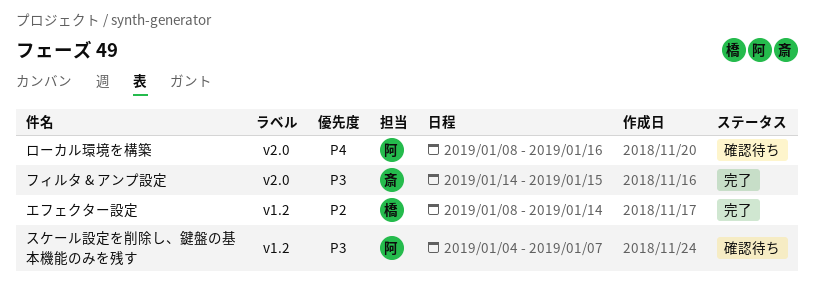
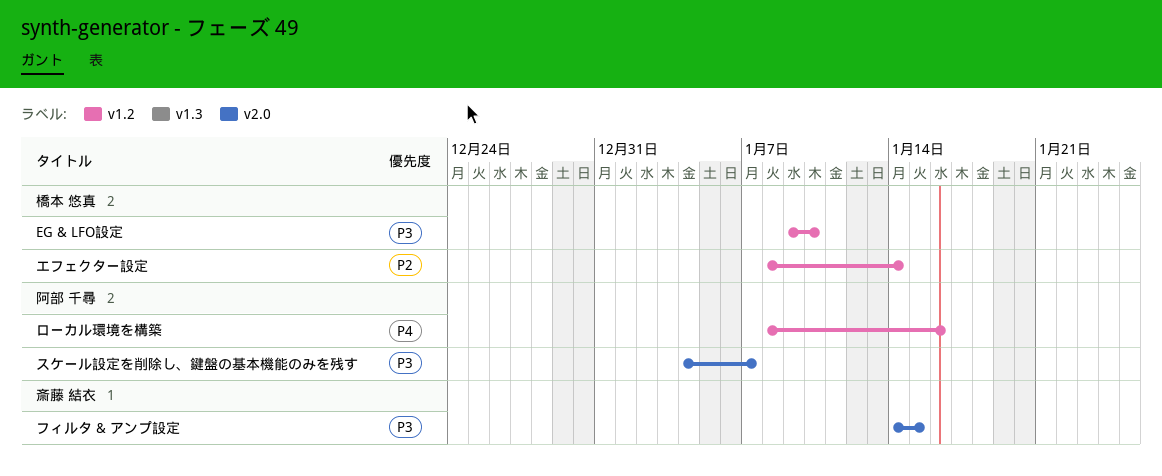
EG & LFO設定: none -> present
スケール設定を削除し、鍵盤の基本機能のみを残す, label: v1.2 -> v2.0
ローカル環境を構築, label: v2.0 -> v1.2

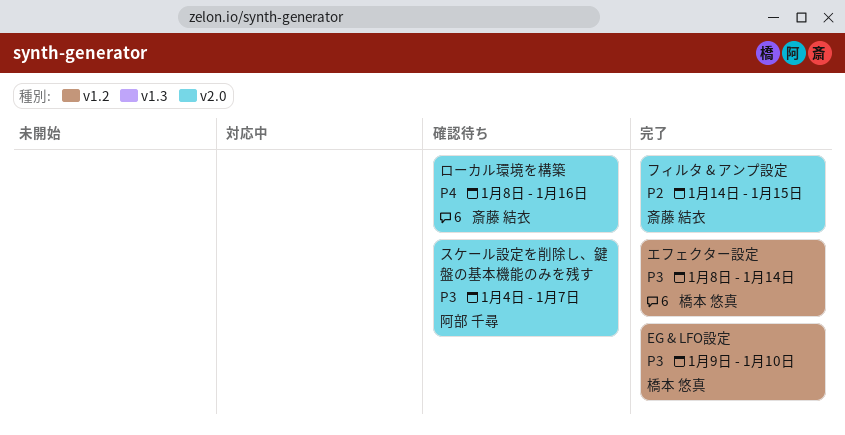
エフェクター設定, priority: P2 -> P3
フィルタ & アンプ設定, priority: P3 -> P2
ローカル環境を構築, owner: 阿部 千尋 -> 斎藤 結衣
ローカル環境を構築, label: v1.2 -> v2.0

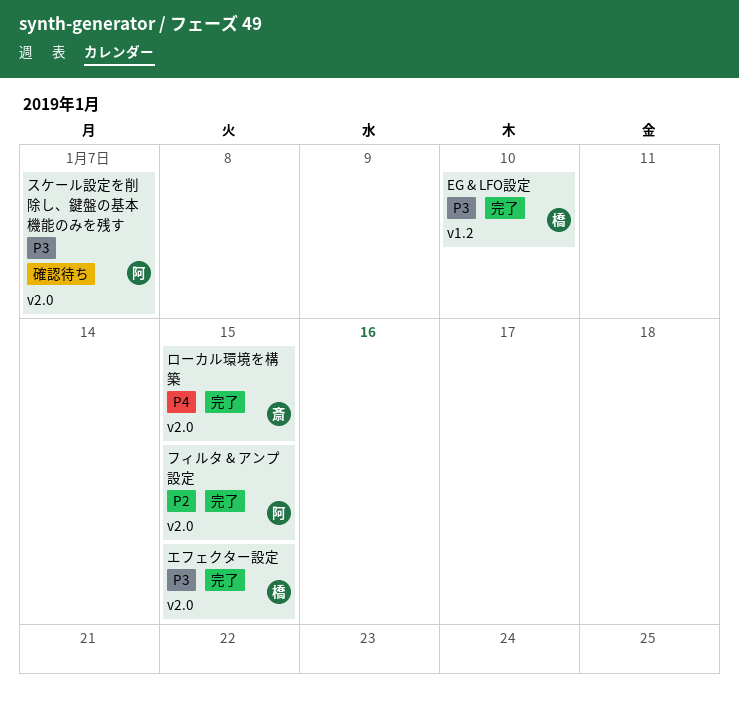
エフェクター設定, label: v1.2 -> v2.0
エフェクター設定, due: Jan 14 -> Jan 15
フィルタ & アンプ設定, owner: 斎藤 結衣 -> 阿部 千尋
ローカル環境を構築, status: 確認待ち -> 完了
ローカル環境を構築, due: Jan 16 -> Jan 15

